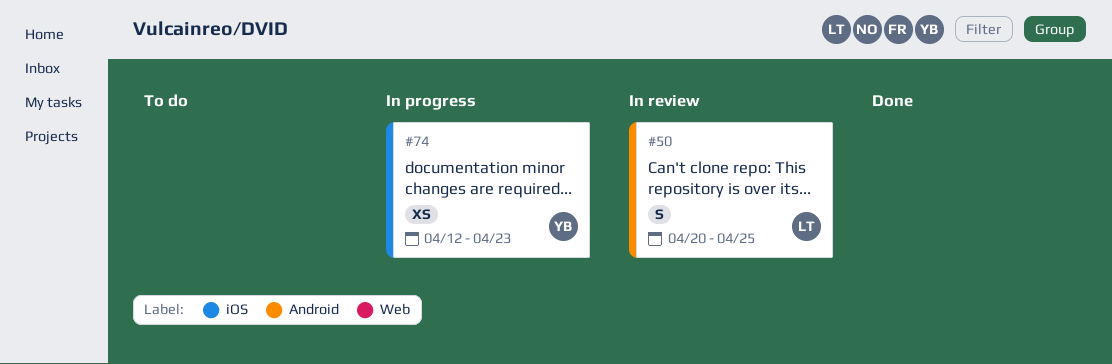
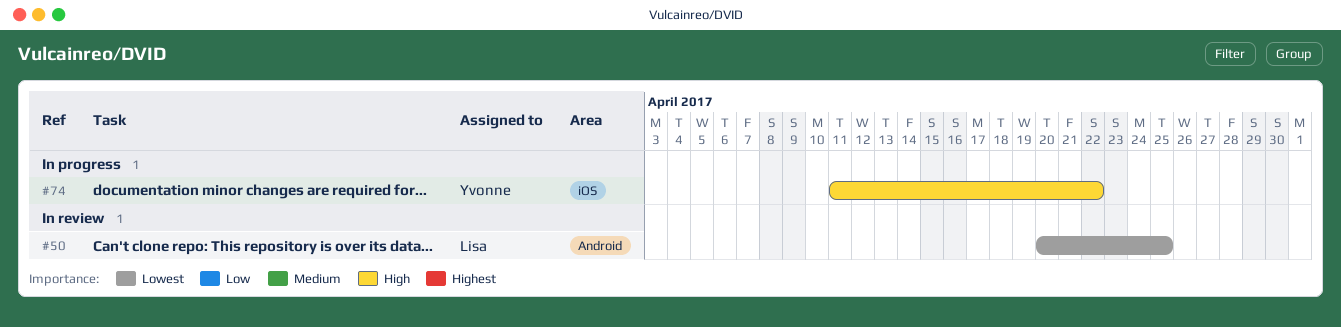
#74, start: Apr 12 -> Apr 11
#74, due: Apr 23 -> Apr 22

